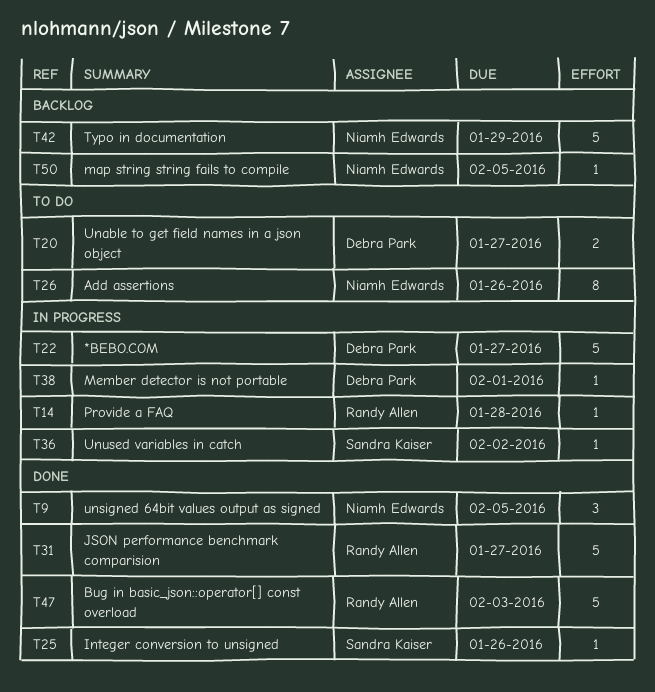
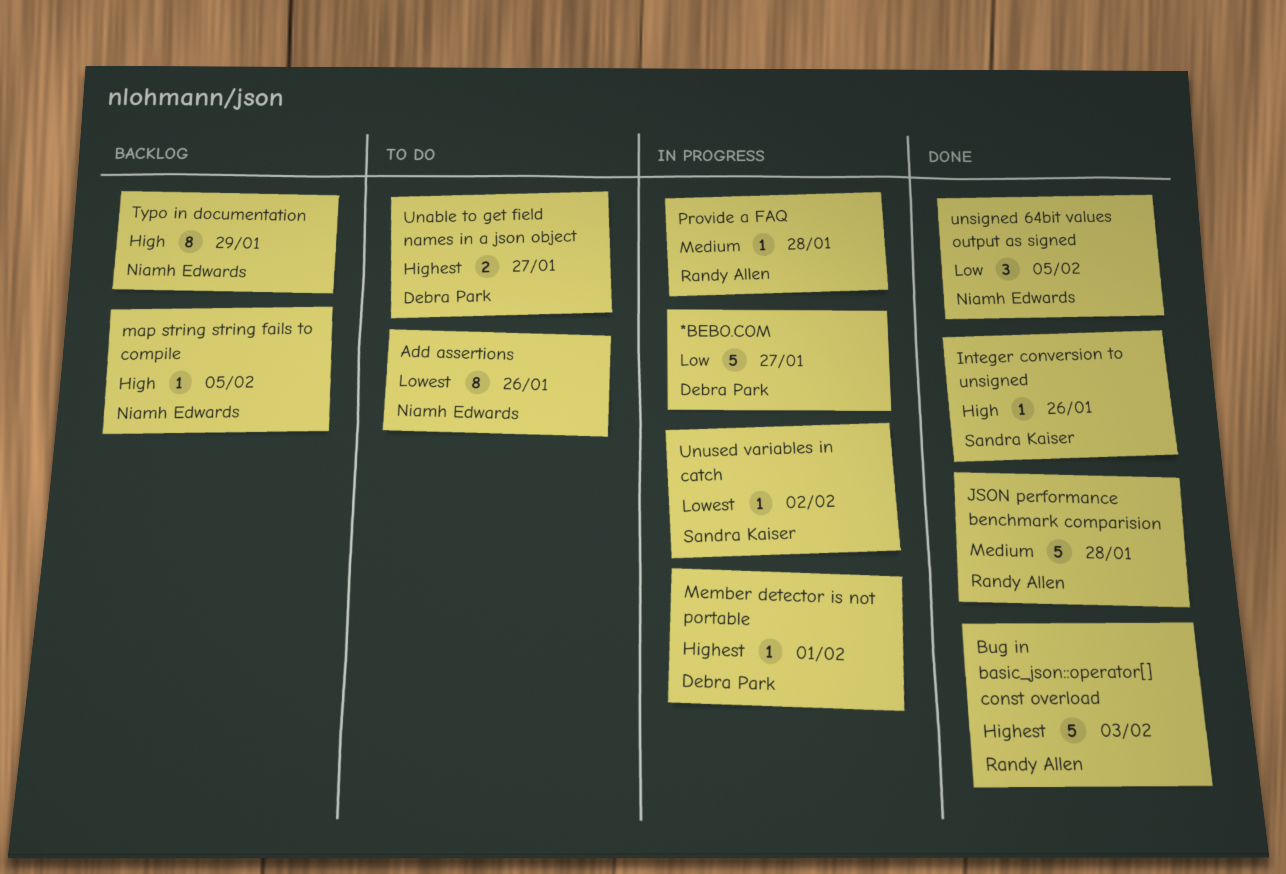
JSON performance benchmark comparision, due: Jan 27 -> Jan 28
Typo in documentation, estimate: 5 -> 8

